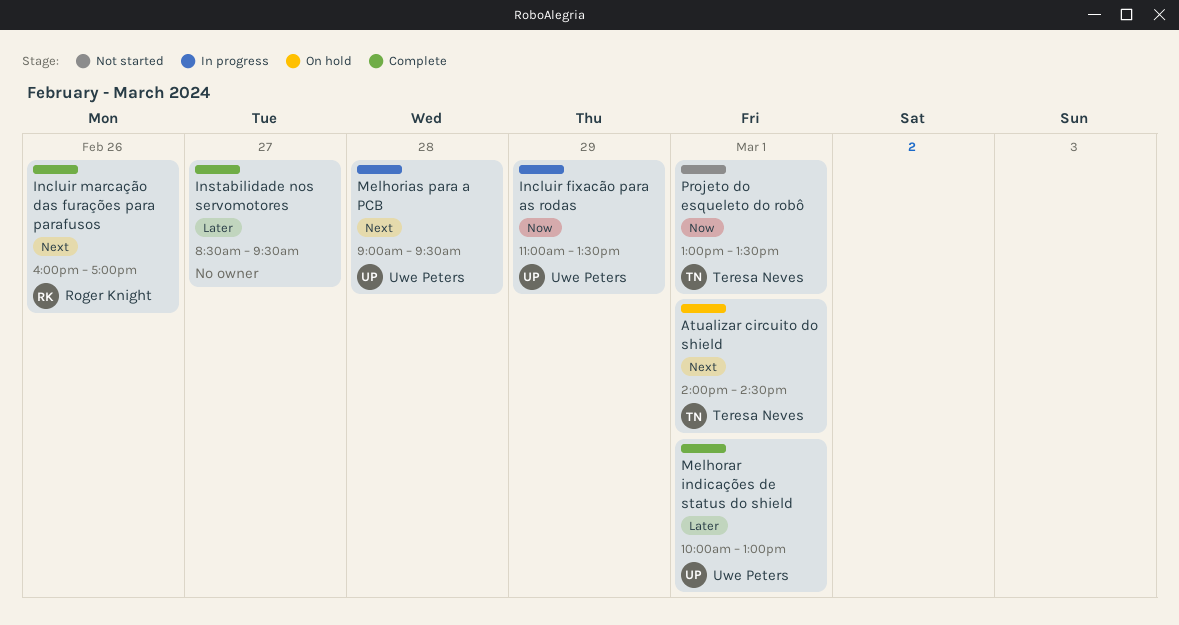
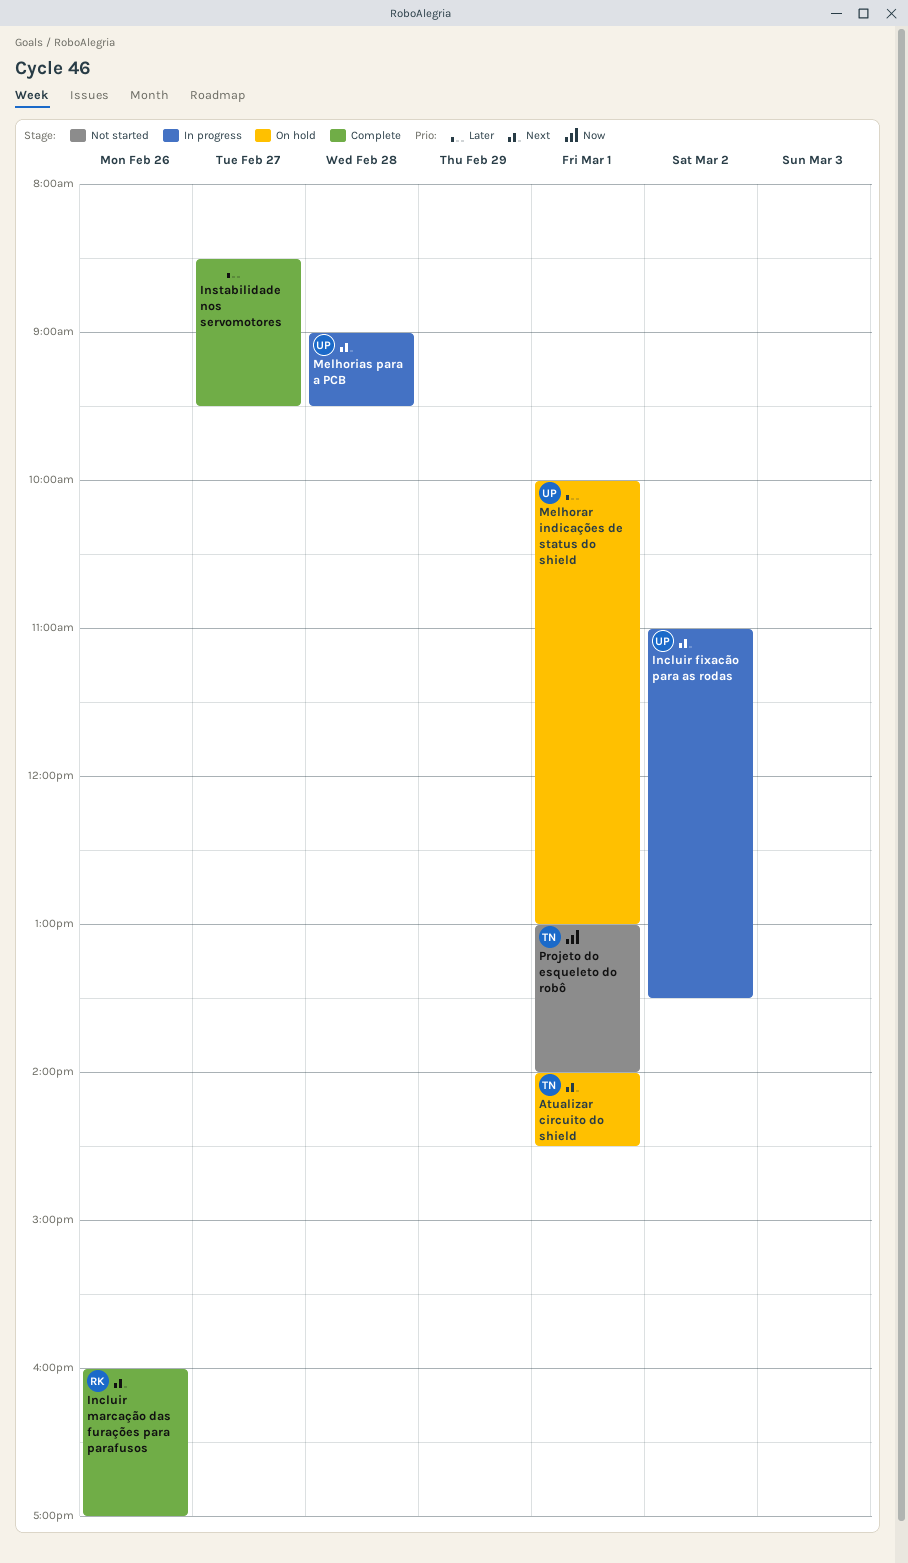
Incluir fixacão para as rodas, priority: Now -> Next
Incluir fixacão para as rodas, day: Feb 29 -> Mar 2
Melhorar indicações de status do shield, status: Complete -> On hold
Projeto do esqueleto do robô, ends: 13:30 -> 14:00

